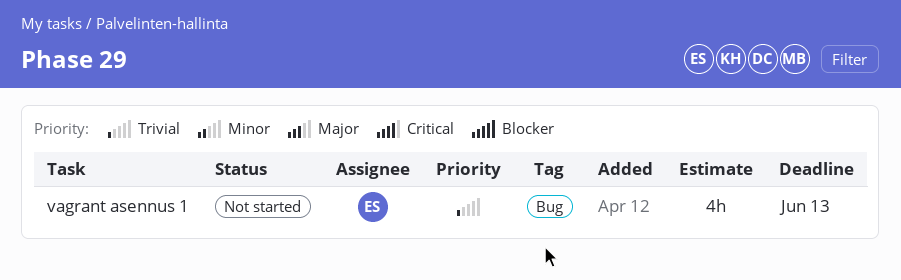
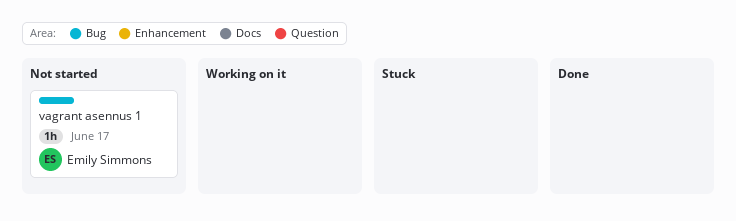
vagrant asennus 1, estimate: 4h -> 1h
vagrant asennus 1, due: Jun 13 -> Jun 17

